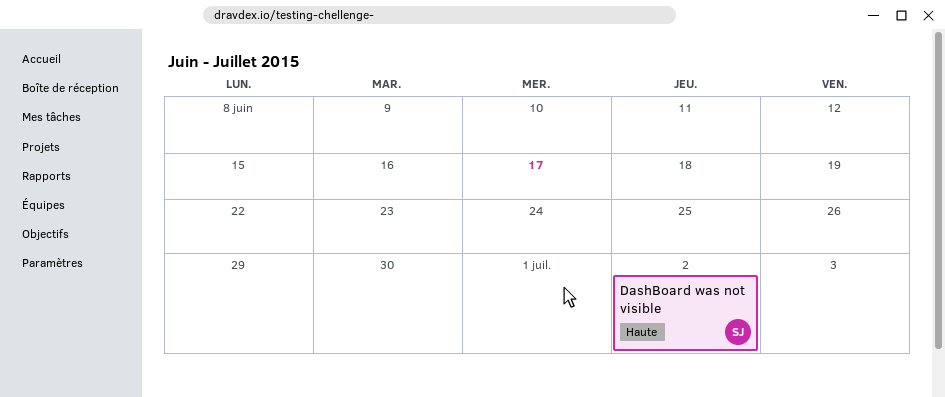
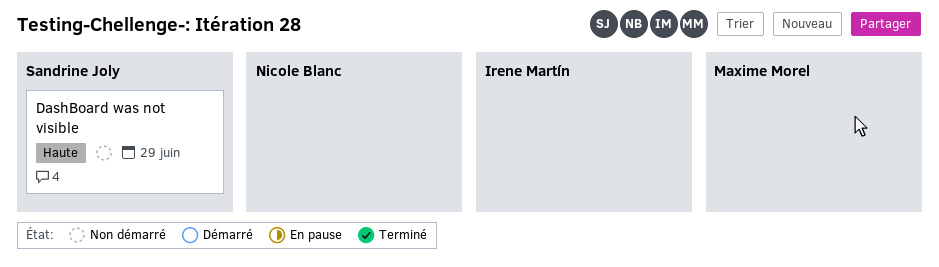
DashBoard was not visible, due: Jul 2 -> Jun 29

